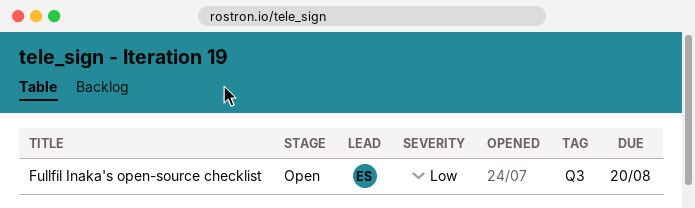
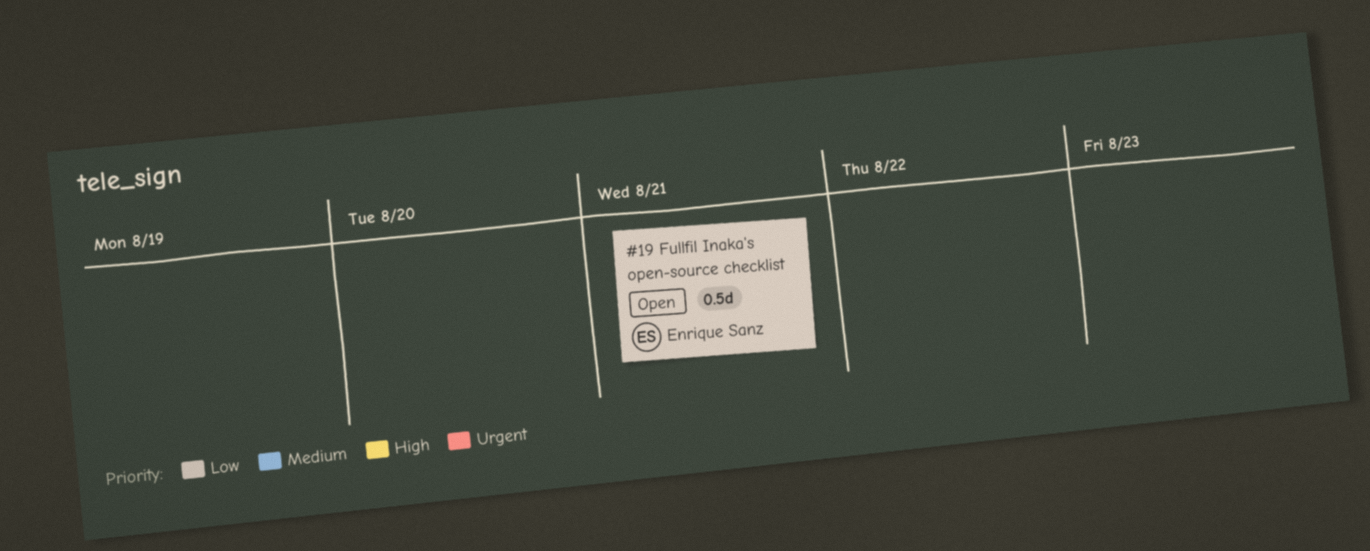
Fullfil Inaka's open-source checklist, due: Aug 20 -> Aug 21

